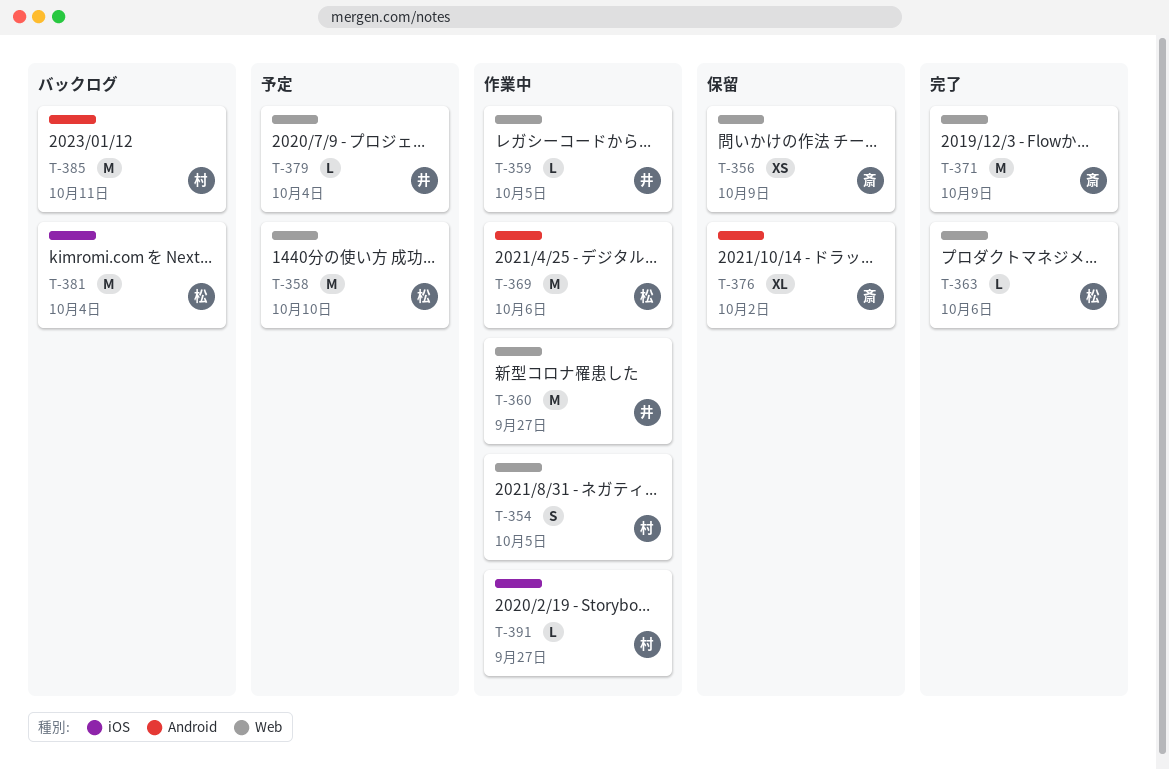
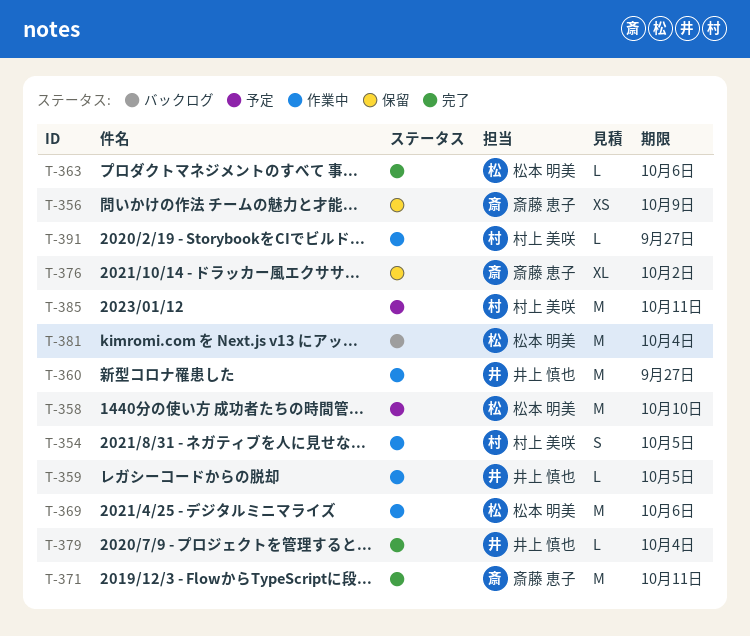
T-371, due: Oct 9 -> Oct 11
T-379, status: 予定 -> 完了
T-385, status: バックログ -> 予定

